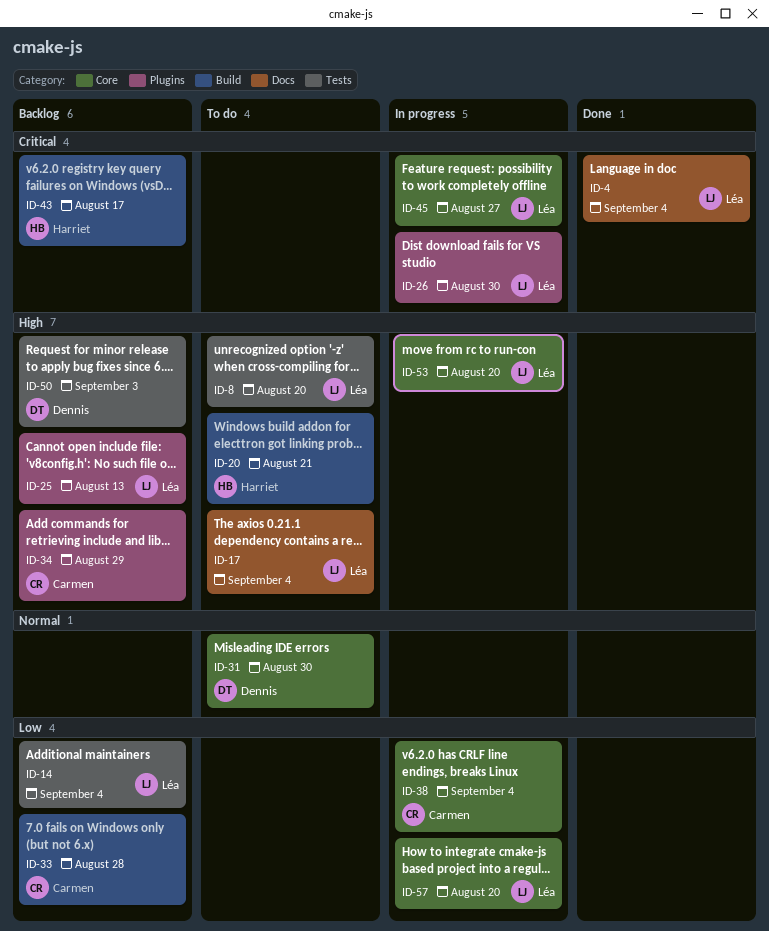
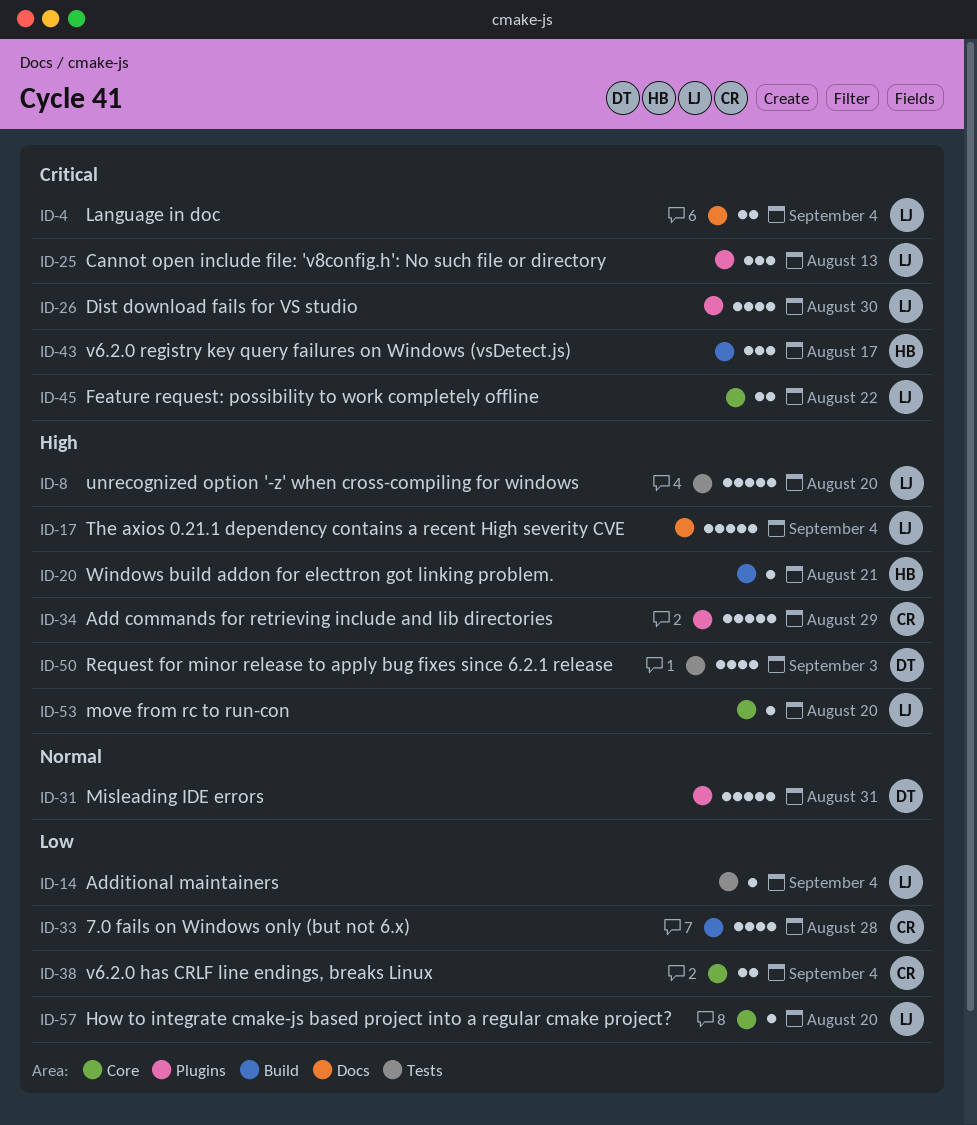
ID-25, priority: High -> Critical
ID-31, label: Core -> Plugins
ID-31, due: Aug 30 -> Aug 31
ID-45, due: Aug 27 -> Aug 22

